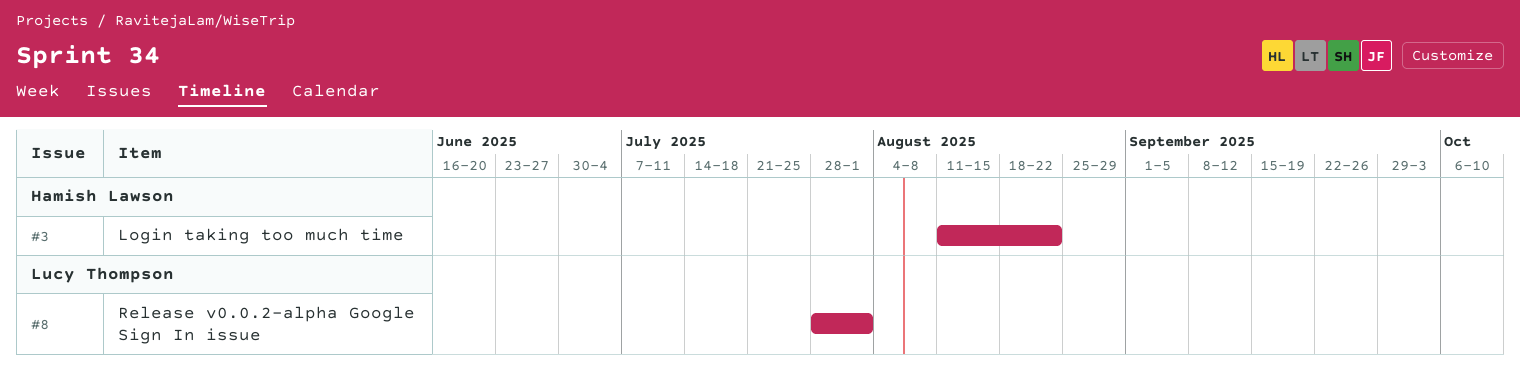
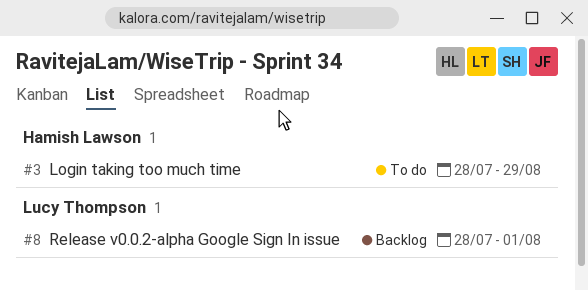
#3, start: Aug 11 -> Jul 28
#3, due: Aug 22 -> Aug 29

